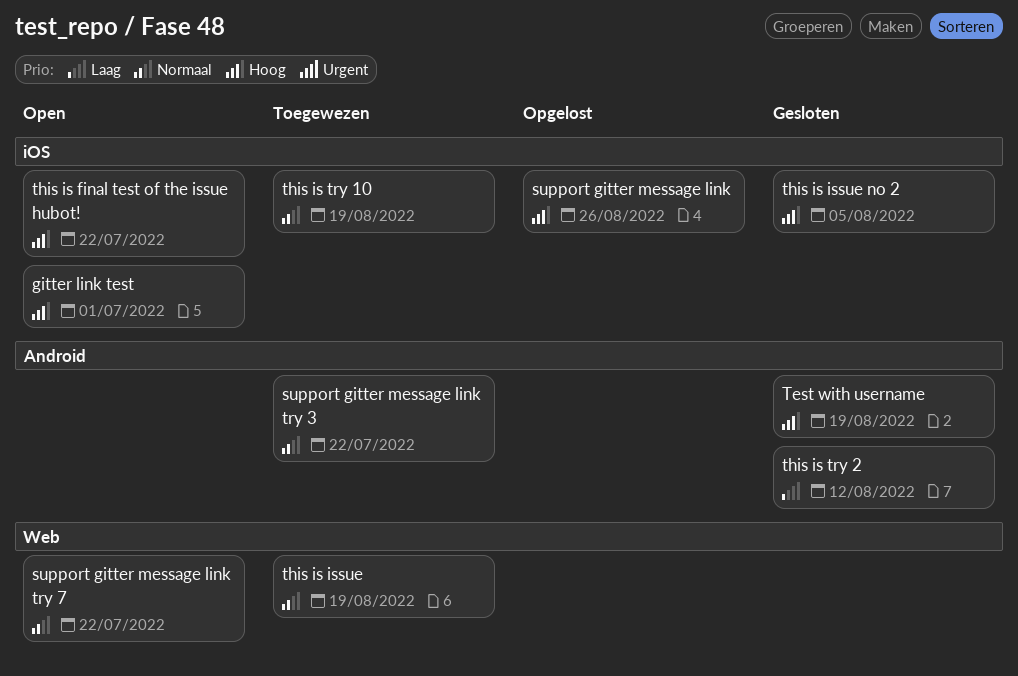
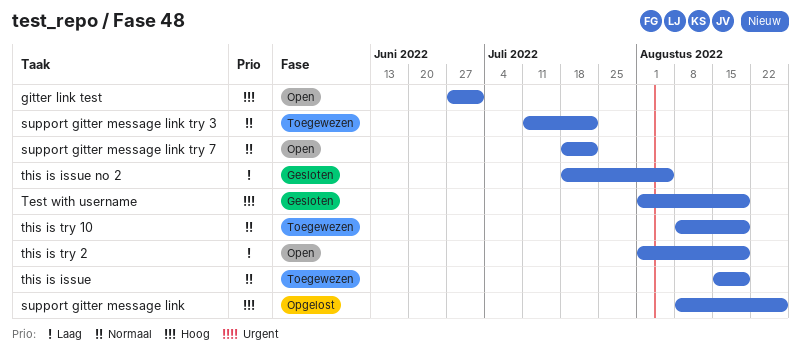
this is final test of the issue hubot!: present -> none
this is issue no 2, priority: Hoog -> Laag
this is try 2, status: Gesloten -> Open
this is try 2, due: Aug 12 -> Aug 19

